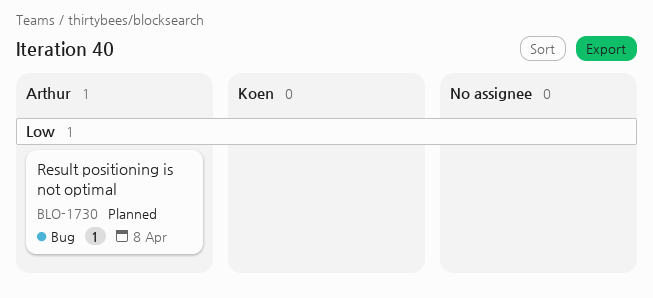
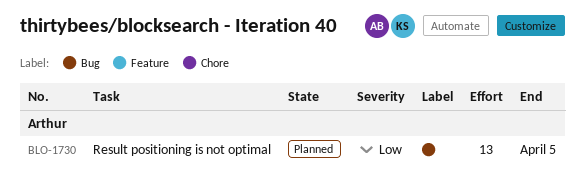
BLO-1730, estimate: 1 -> 13
BLO-1730, due: Apr 8 -> Apr 5

